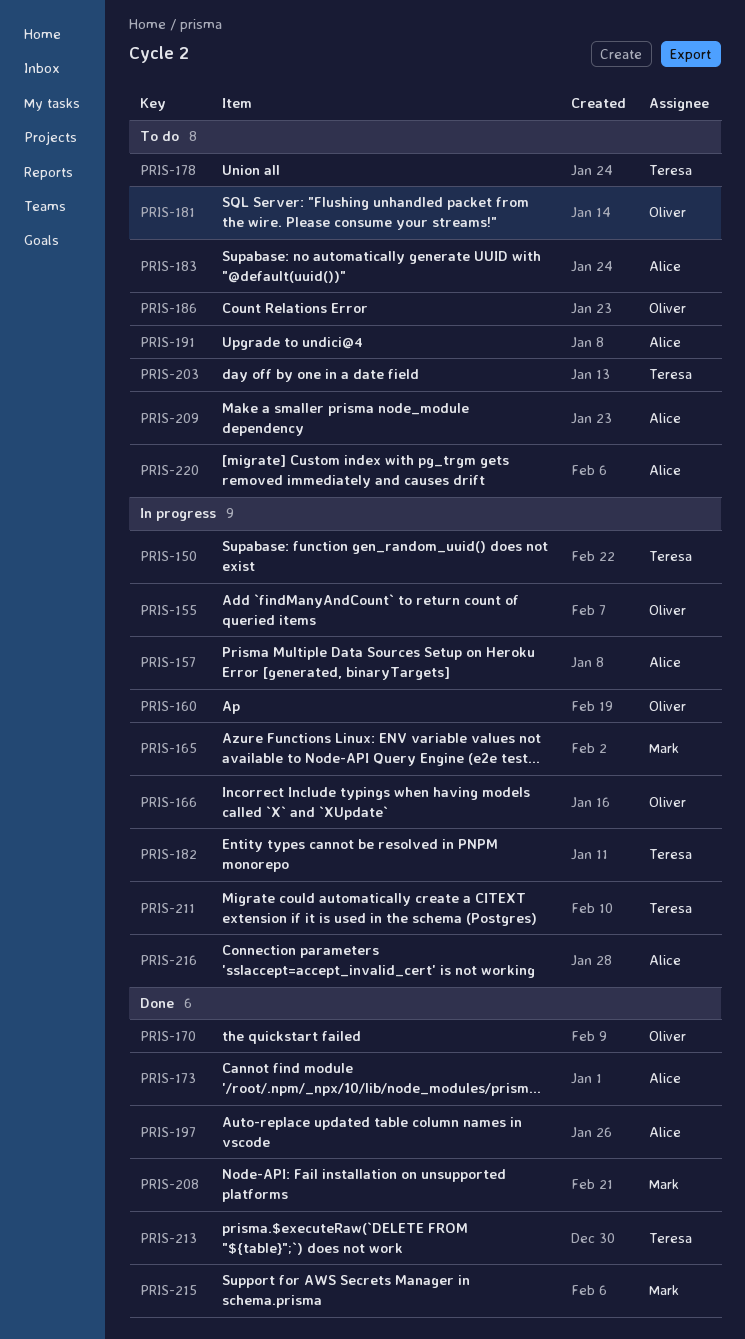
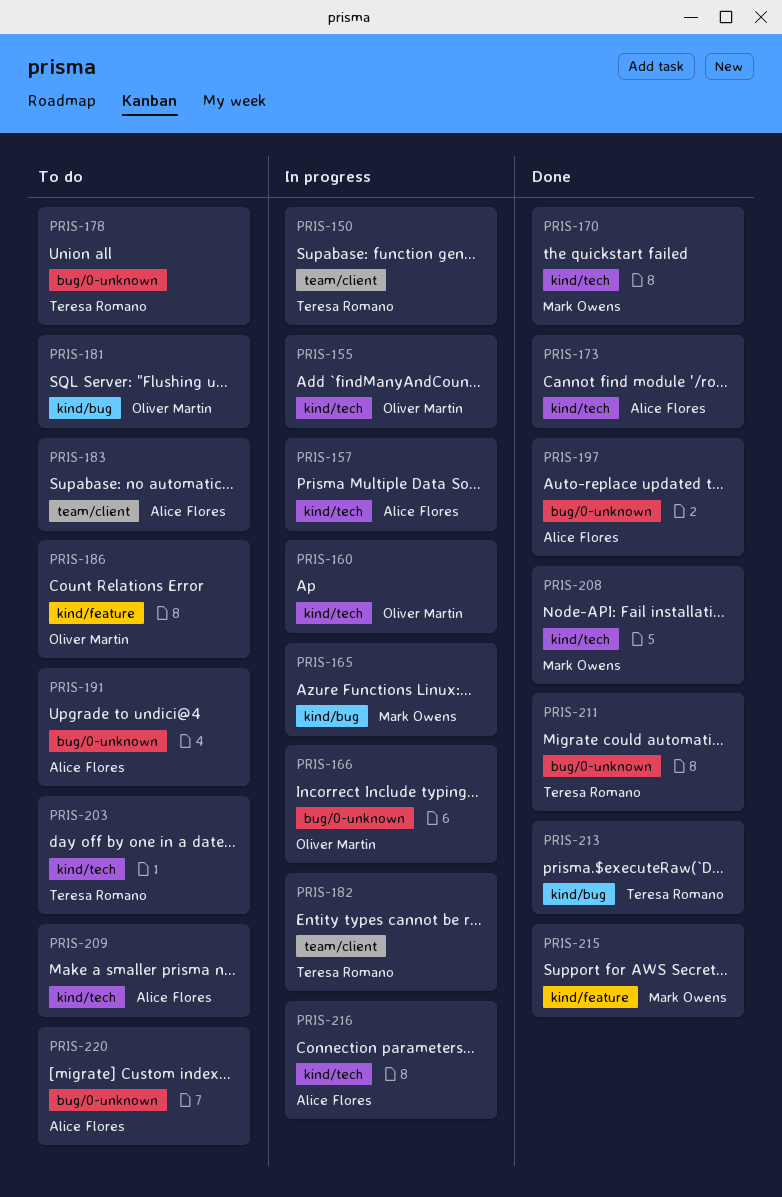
PRIS-170, owner: Oliver Martin -> Mark Owens
PRIS-211, status: In progress -> Done

